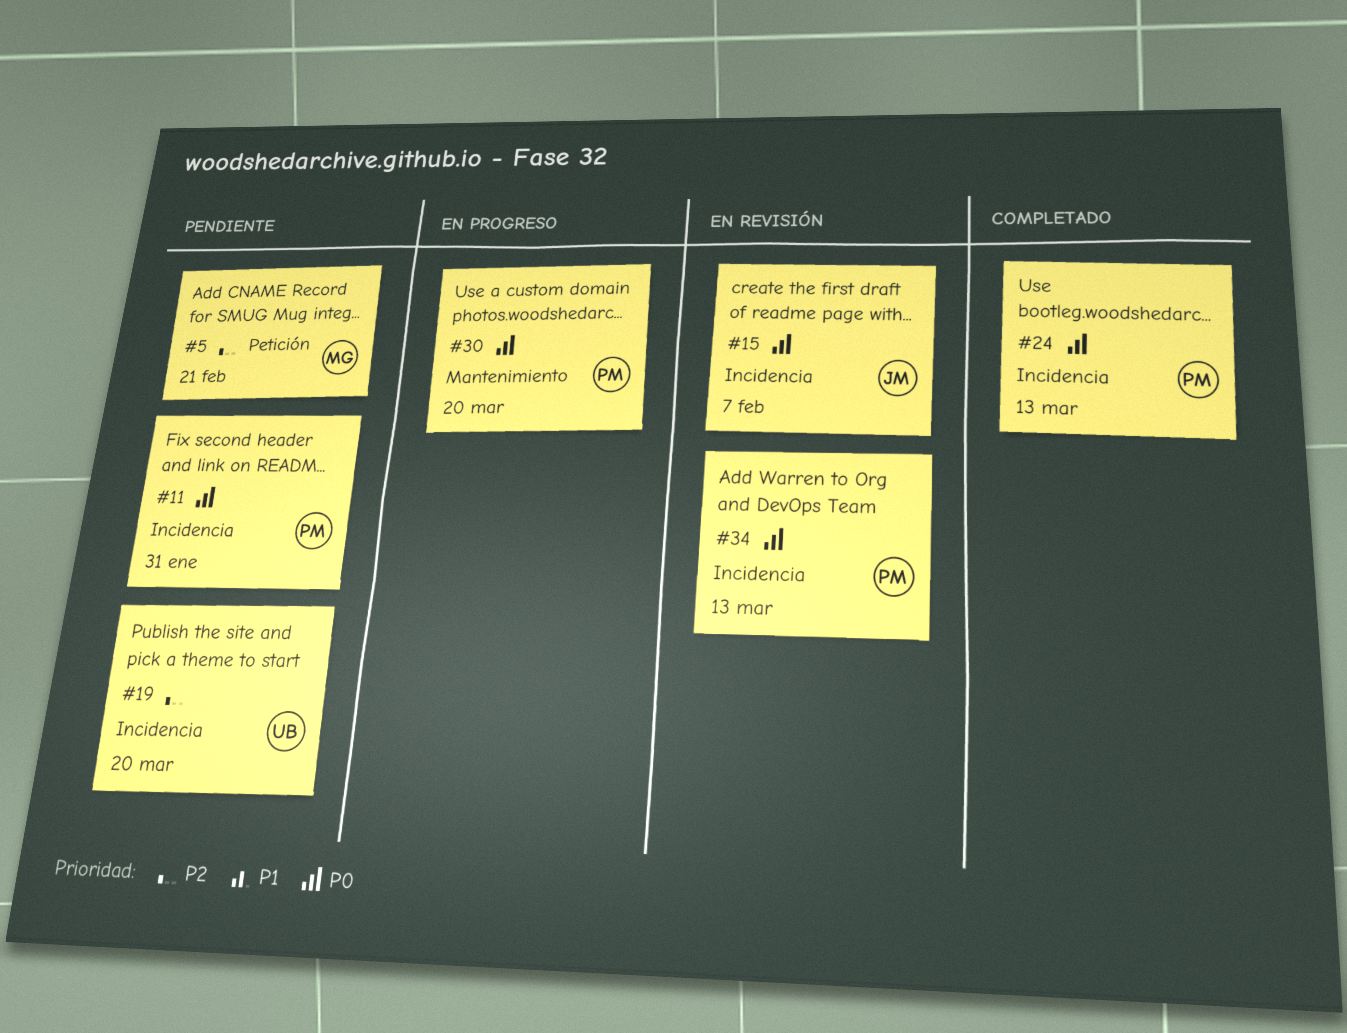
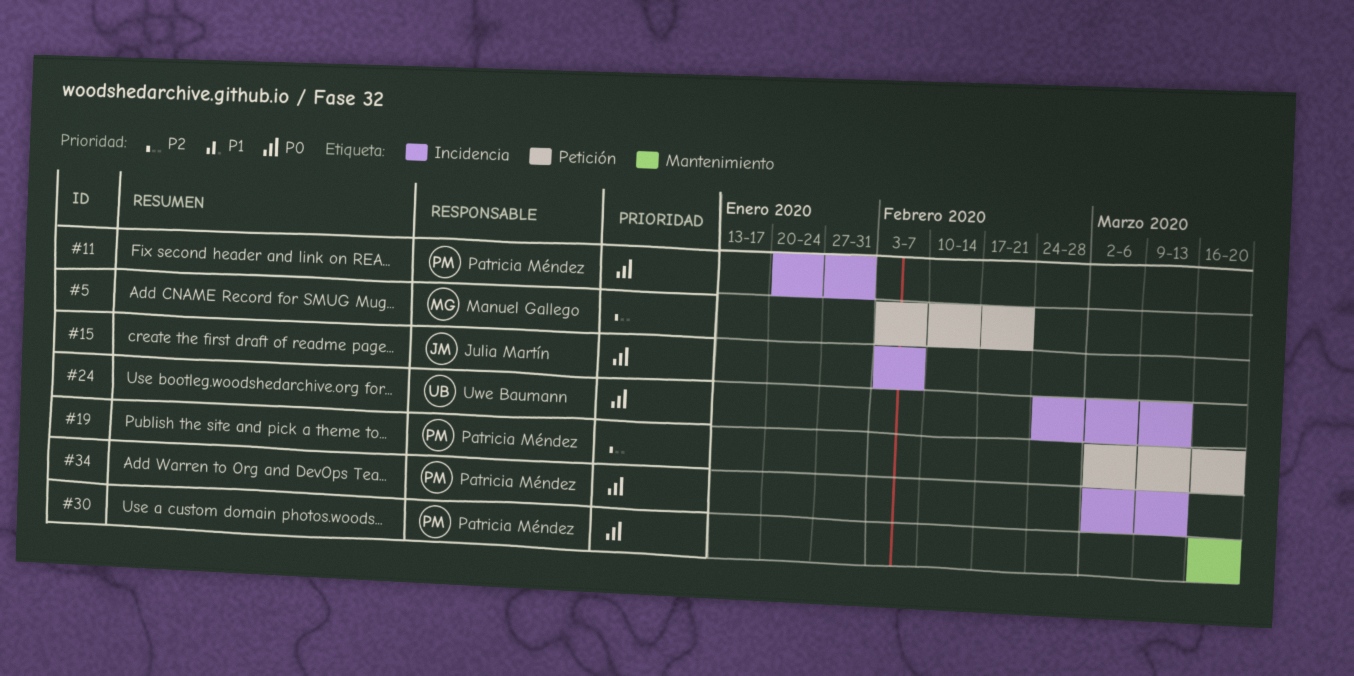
#19, owner: Uwe Baumann -> Patricia Méndez
#19, label: Incidencia -> Petición
#24, owner: Patricia Méndez -> Uwe Baumann

